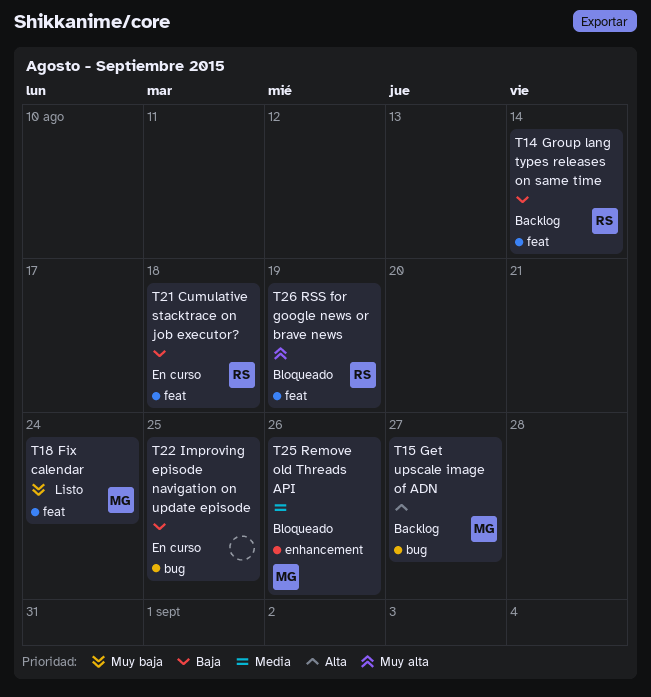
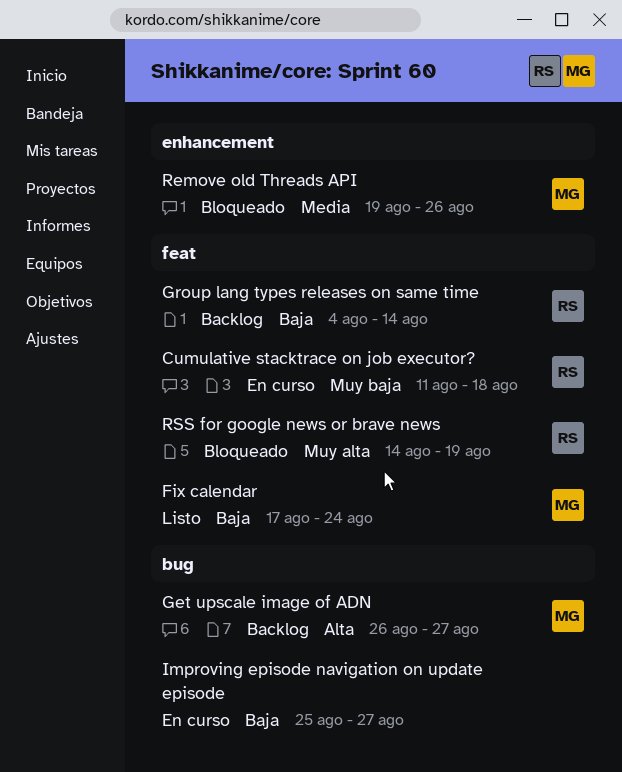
Cumulative stacktrace on job executor?, priority: Baja -> Muy baja
Fix calendar, priority: Muy baja -> Baja
Improving episode navigation on update episode, due: Aug 25 -> Aug 27

